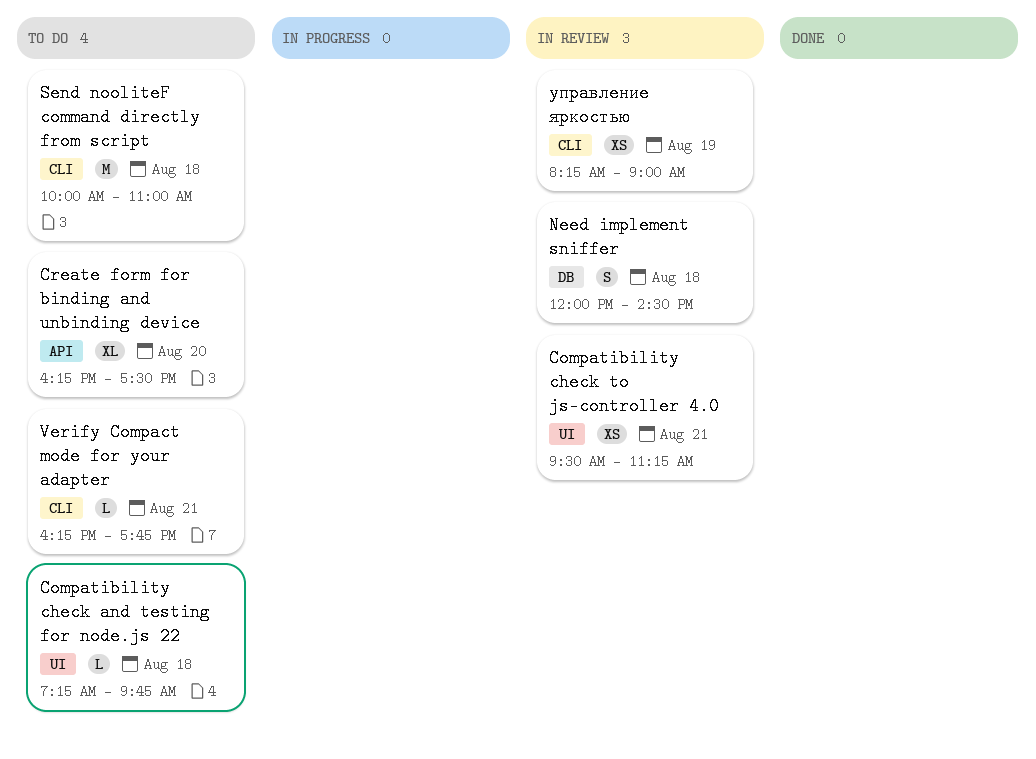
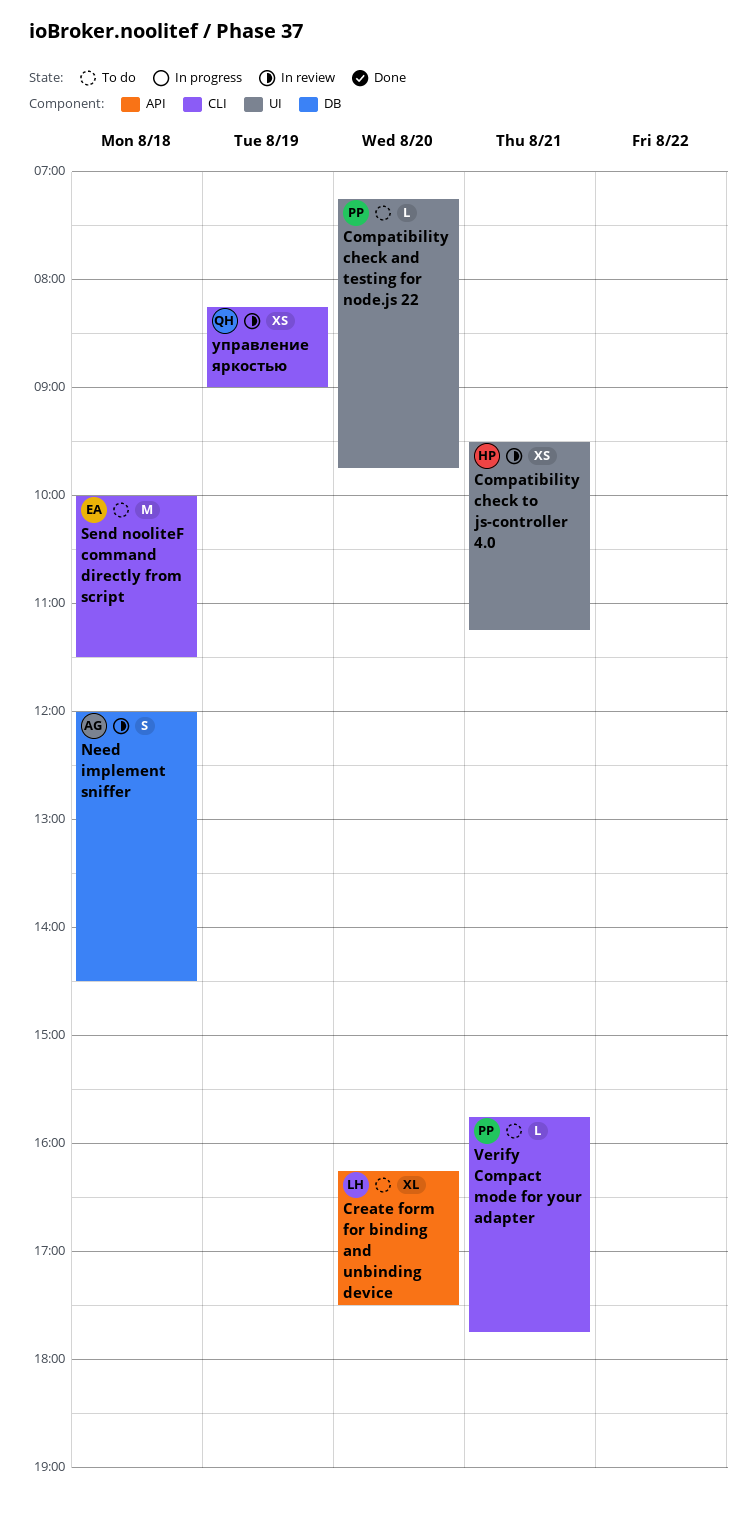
Compatibility check and testing for node.js 22, day: Aug 18 -> Aug 20
Send nooliteF command directly from script, ends: 11:00 -> 11:30
Verify Compact mode for your adapter, begins: 16:15 -> 15:45

